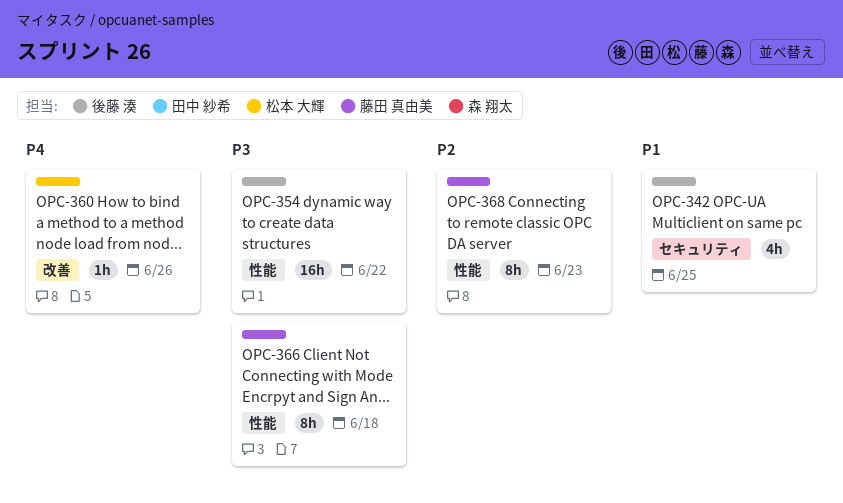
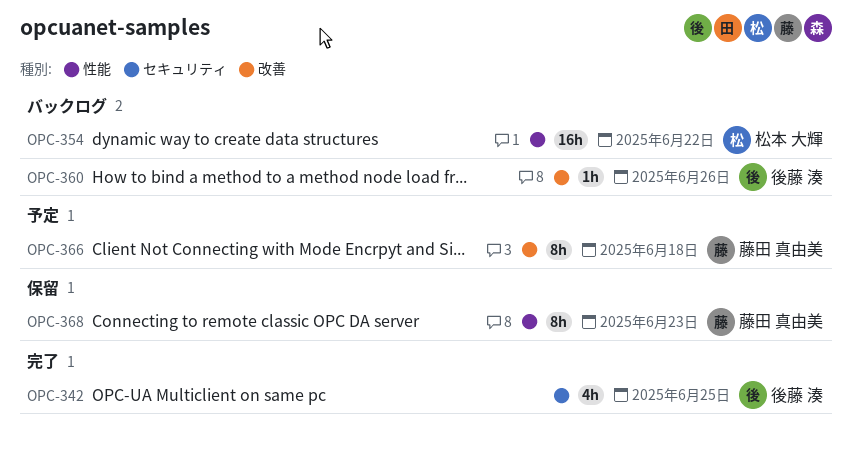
OPC-354, owner: 後藤 湊 -> 松本 大輝
OPC-360, owner: 松本 大輝 -> 後藤 湊
OPC-366, label: 性能 -> 改善

